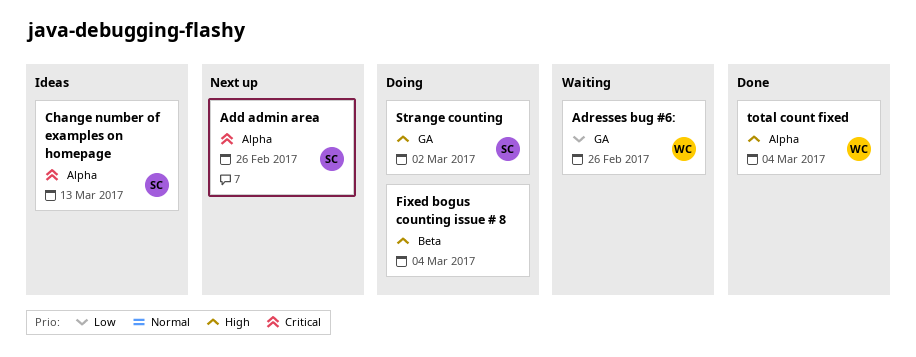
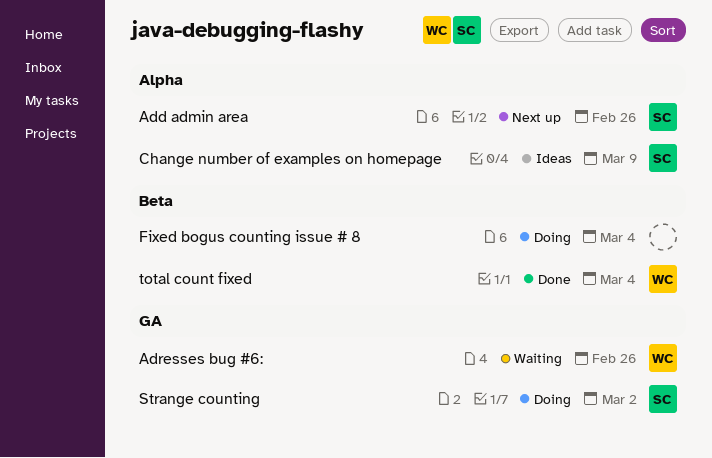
Change number of examples on homepage, due: Mar 13 -> Mar 9
total count fixed, label: Alpha -> Beta

